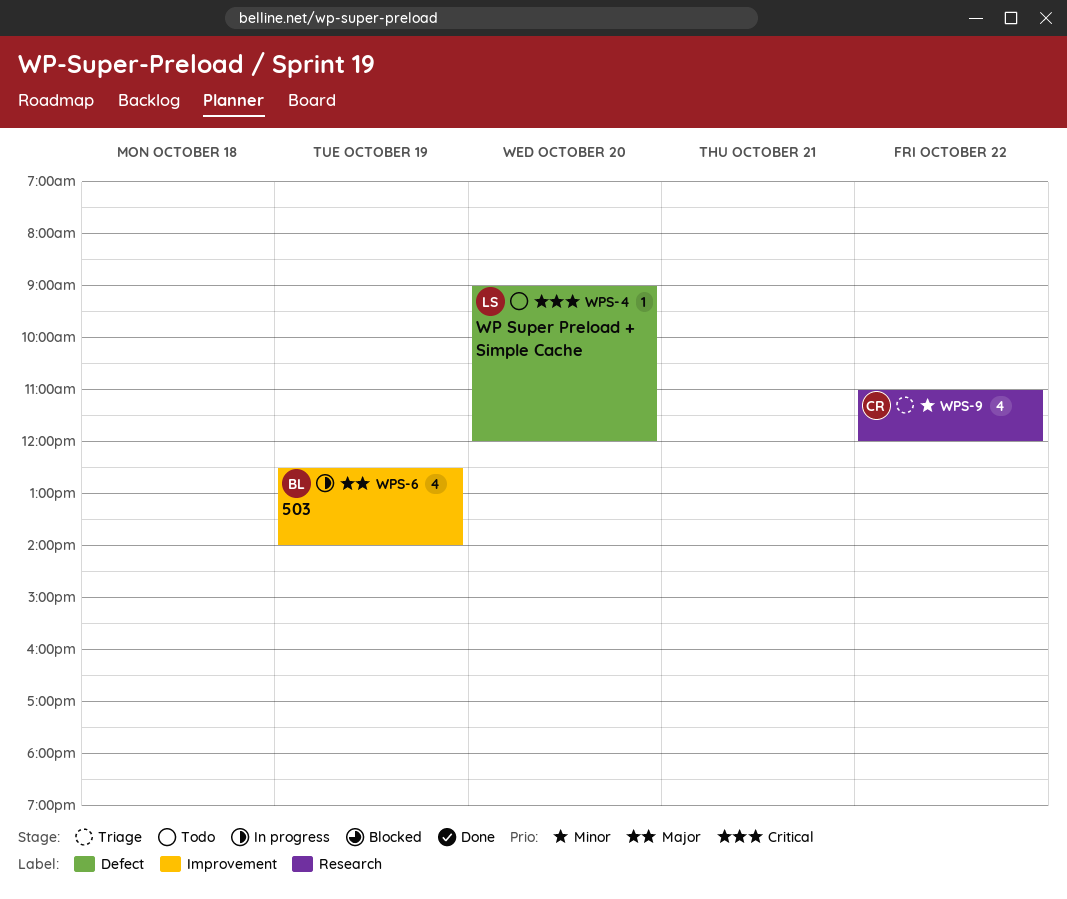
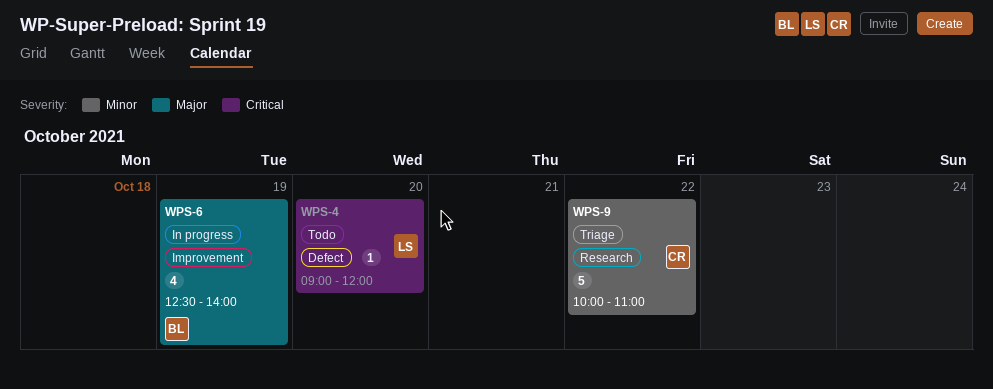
WPS-9, estimate: 4 -> 5
WPS-9, begins: 11:00 -> 10:00
WPS-9, ends: 12:00 -> 11:00

